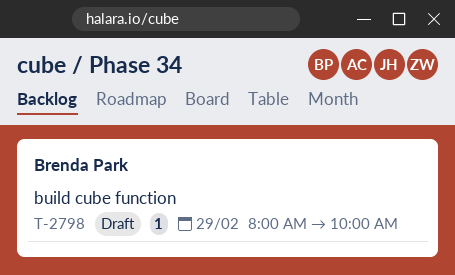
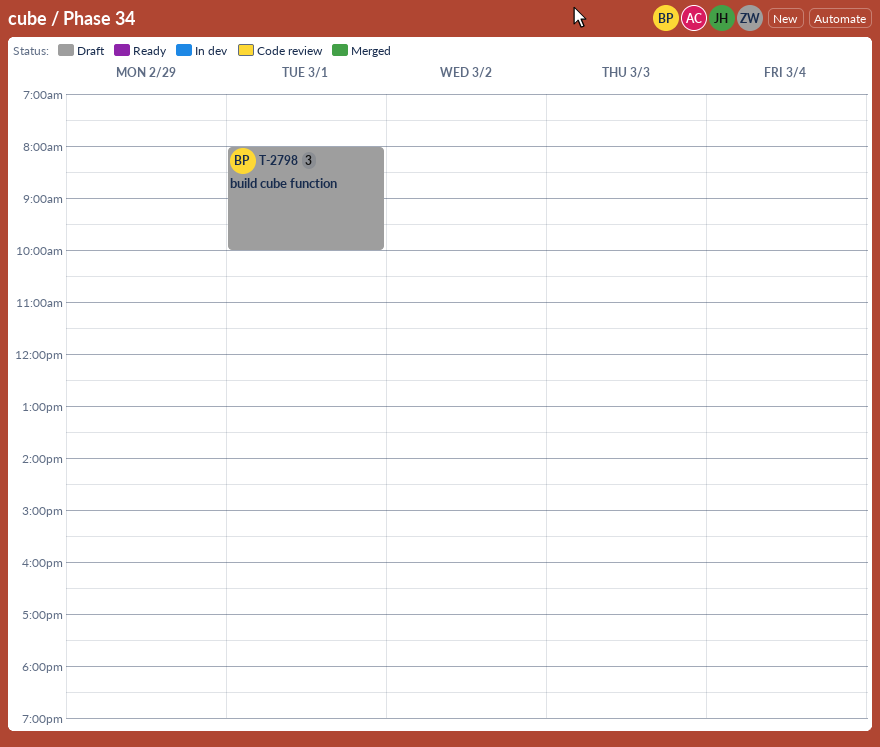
T-2798, estimate: 1 -> 3
T-2798, day: Feb 29 -> Mar 1

